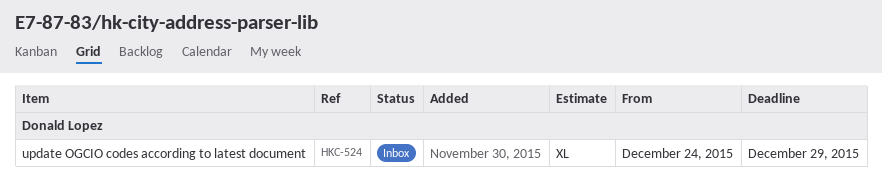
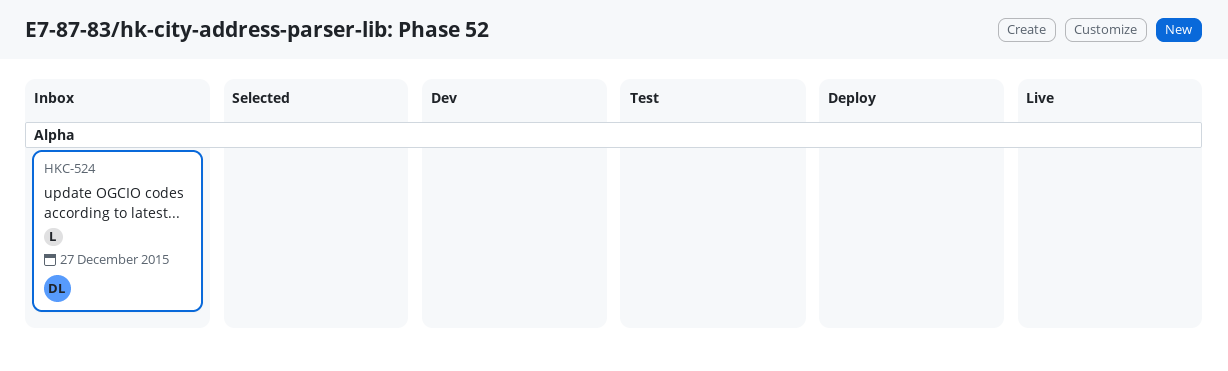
HKC-524, estimate: XL -> L
HKC-524, due: Dec 29 -> Dec 27

